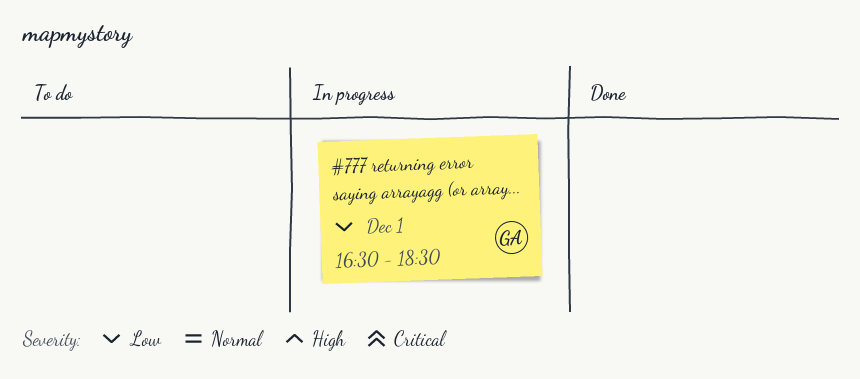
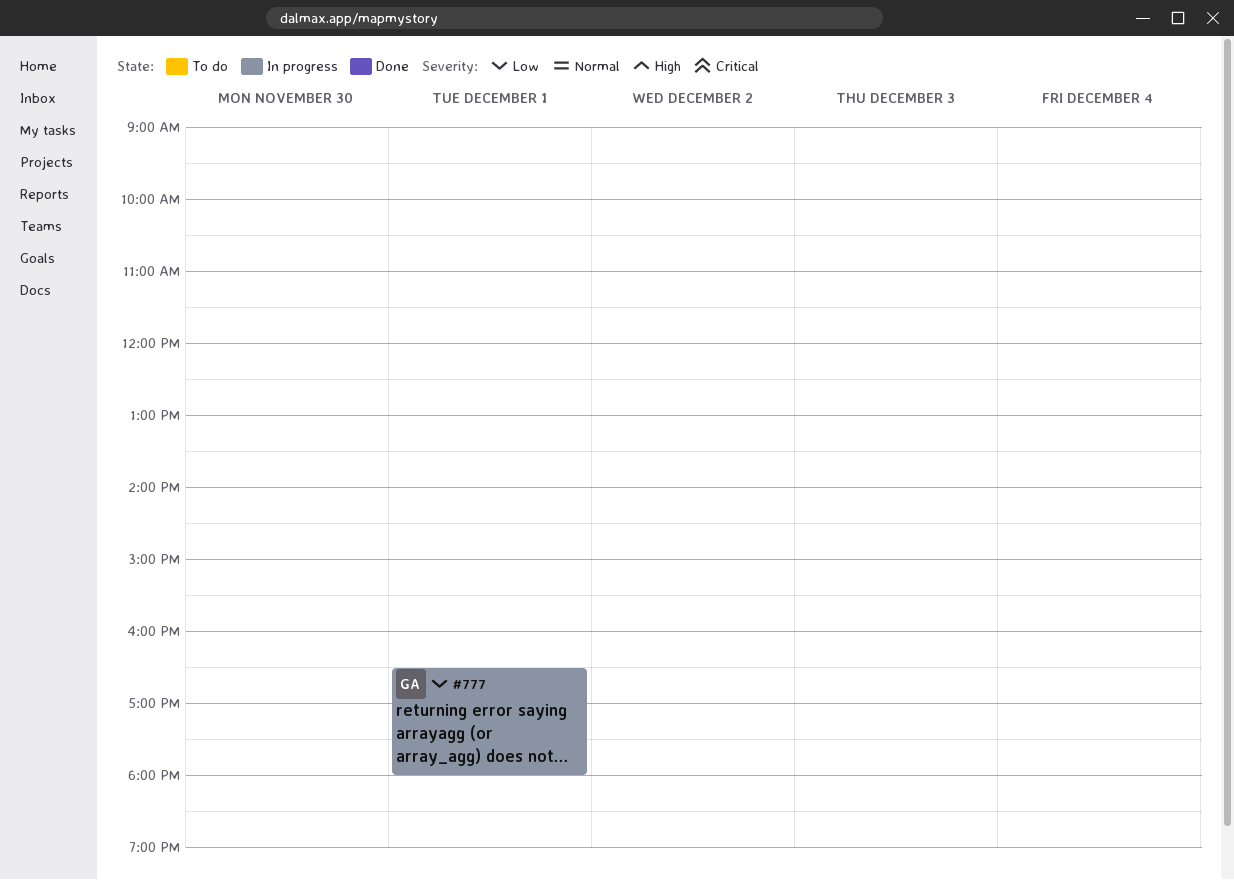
#777, ends: 18:30 -> 18:00

